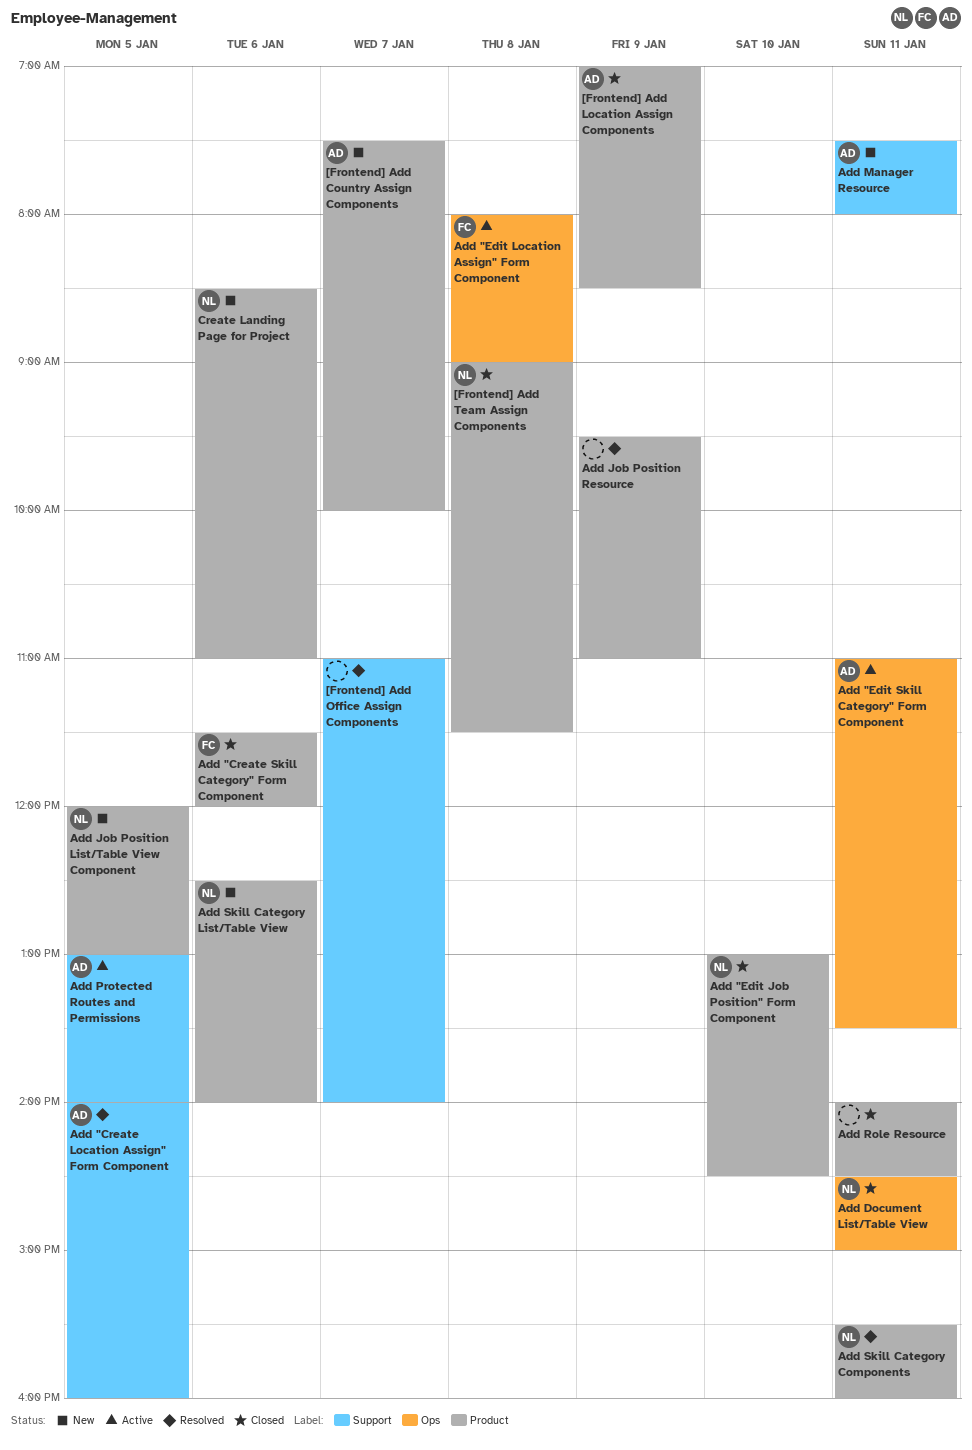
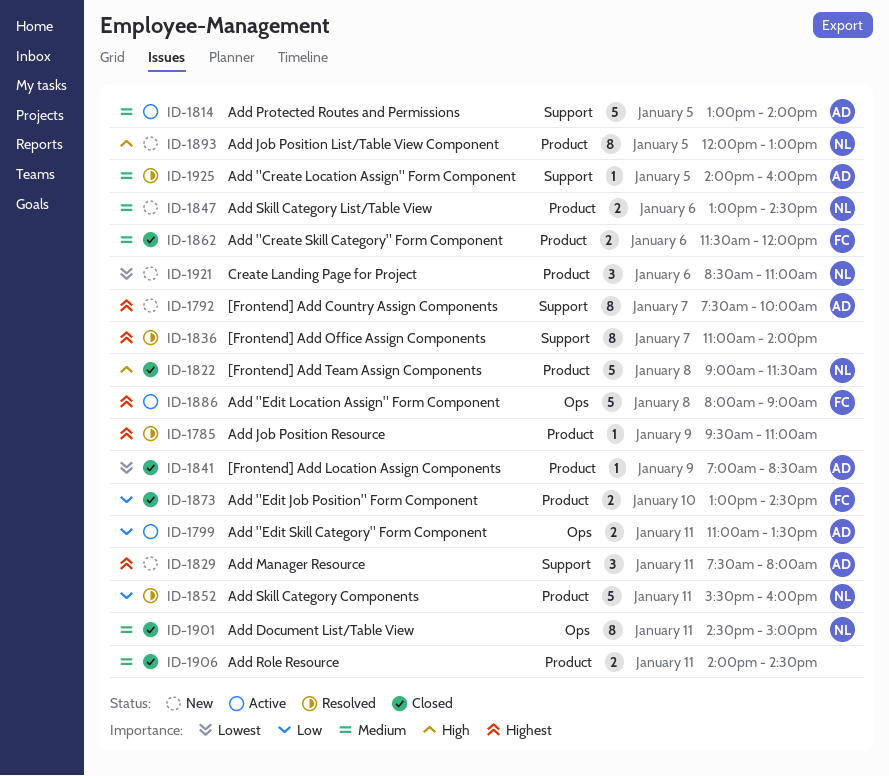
[Frontend] Add Country Assign Components, label: Product -> Support
Add "Edit Job Position" Form Component, owner: NL -> FC
Add Skill Category List/Table View, begins: 12:30 -> 13:00
Add Skill Category List/Table View, ends: 14:00 -> 14:30

